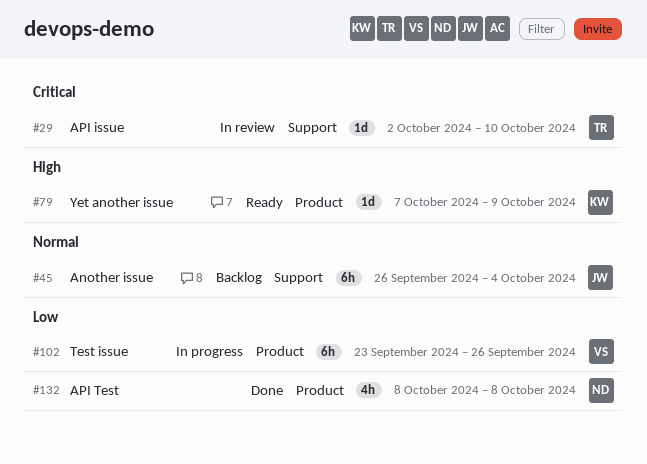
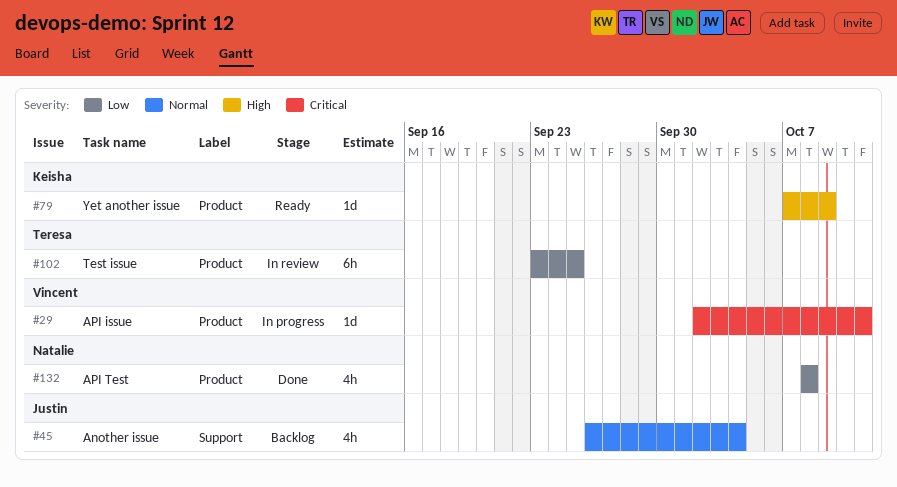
#29, status: In review -> In progress
#29, owner: Teresa -> Vincent
#29, label: Support -> Product
#29, due: Oct 10 -> Oct 11
#45, estimate: 6h -> 4h
#102, status: In progress -> In review
#102, owner: Vincent -> Teresa
#102, due: Sep 26 -> Sep 25

